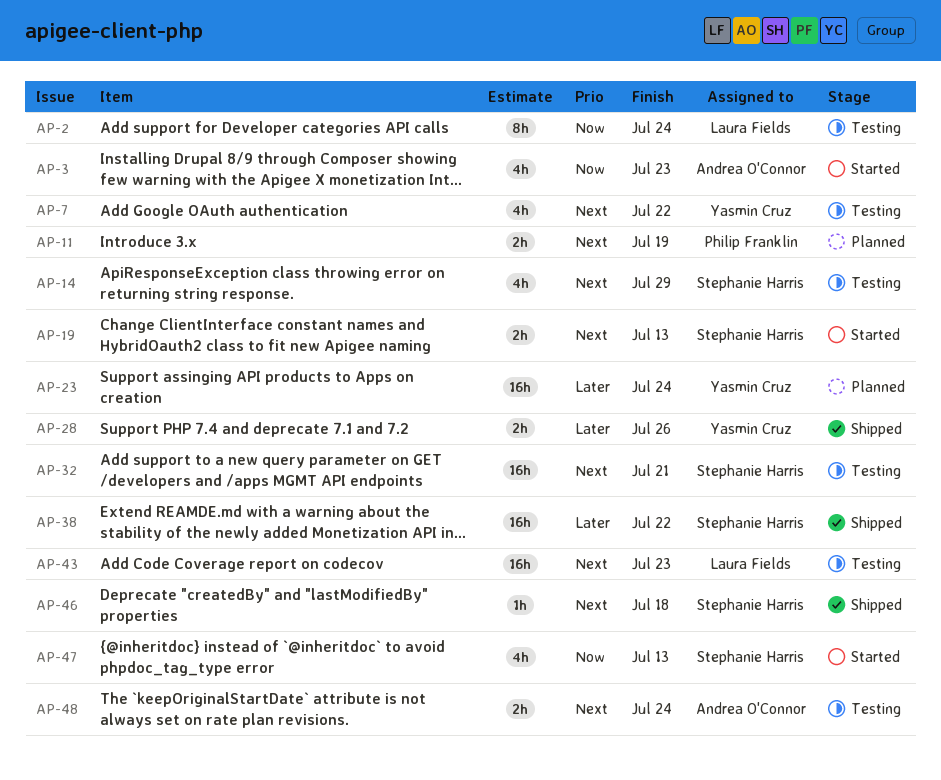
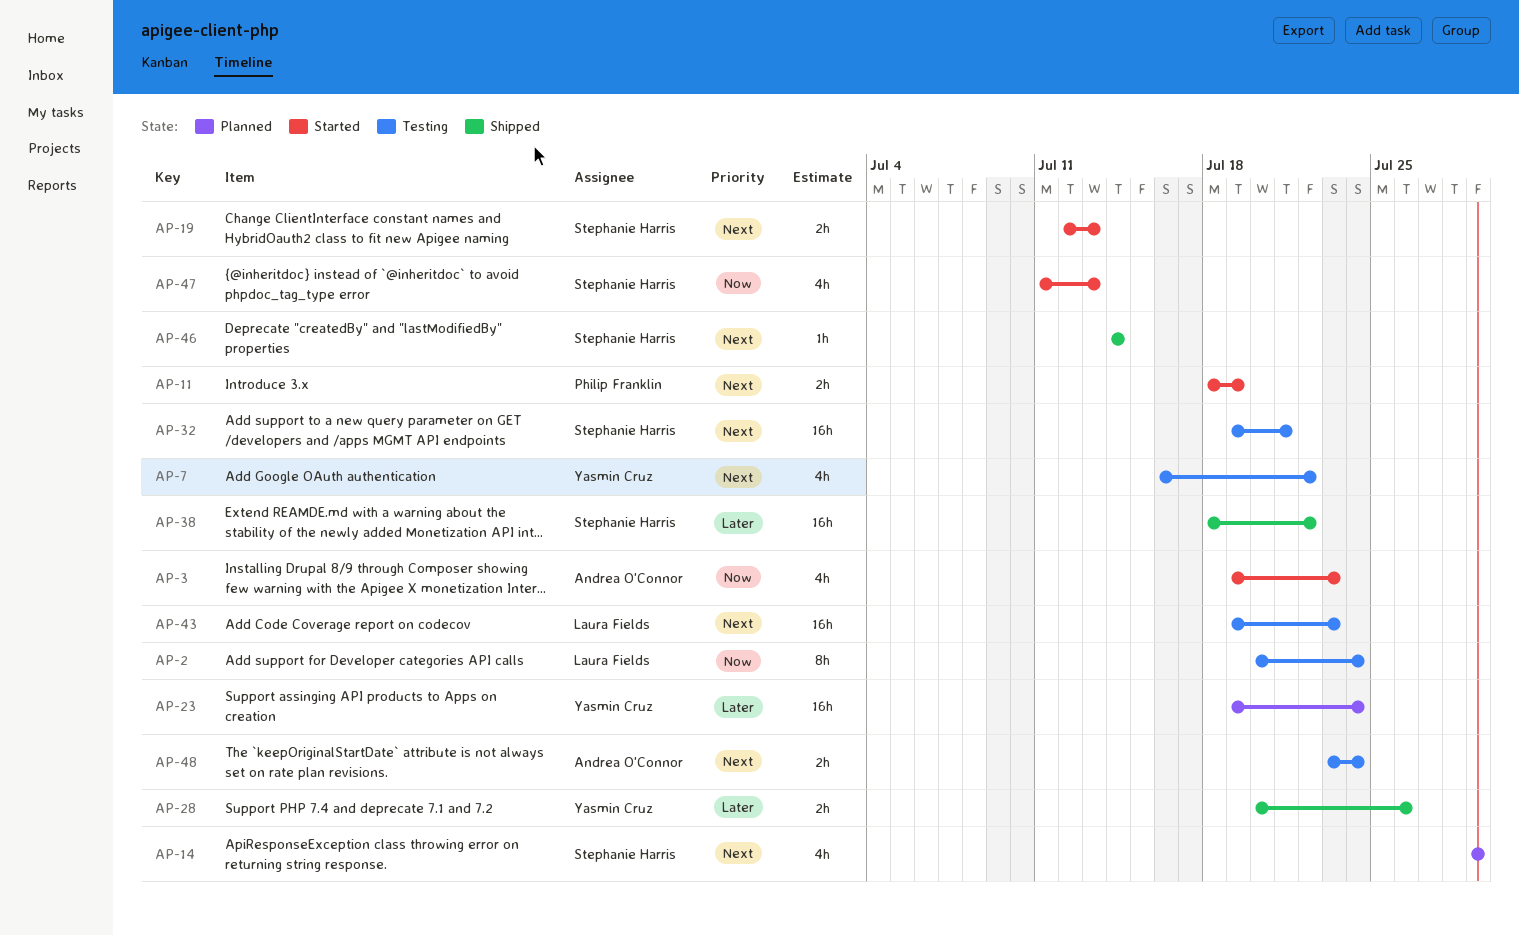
AP-11, status: Planned -> Started
AP-14, status: Testing -> Planned
AP-46, due: Jul 18 -> Jul 14

